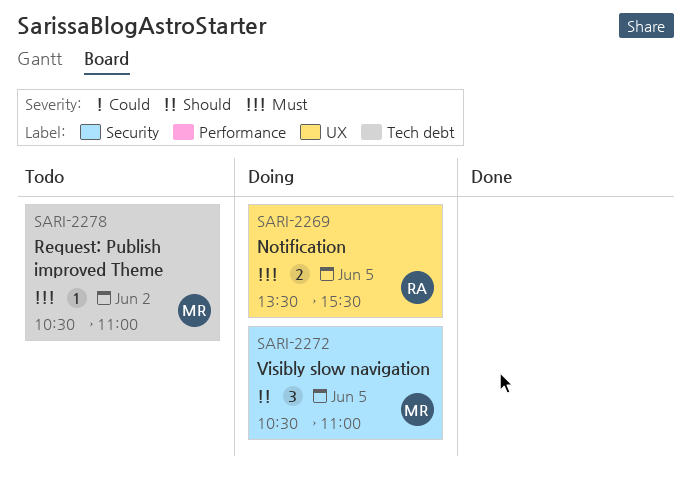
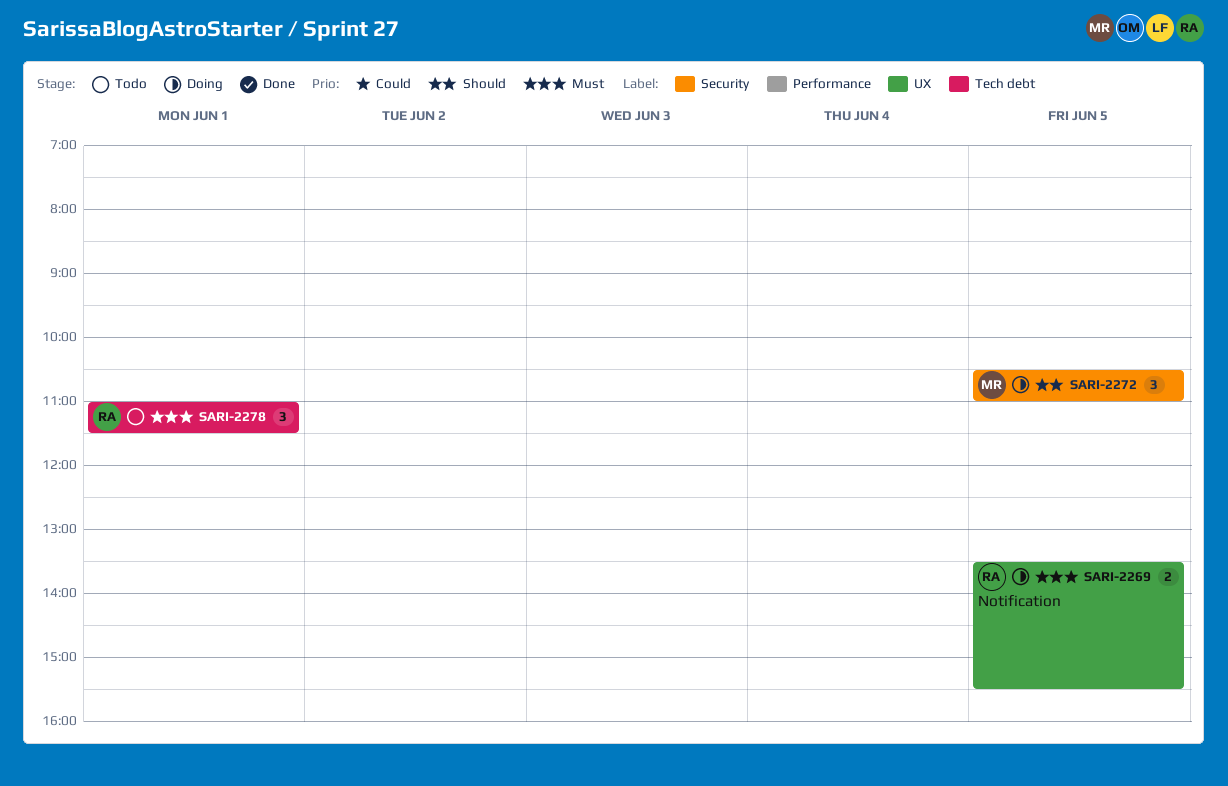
SARI-2278, owner: MR -> RA
SARI-2278, estimate: 1 -> 3
SARI-2278, day: Jun 2 -> Jun 1
SARI-2278, begins: 10:30 -> 11:00
SARI-2278, ends: 11:00 -> 11:30

